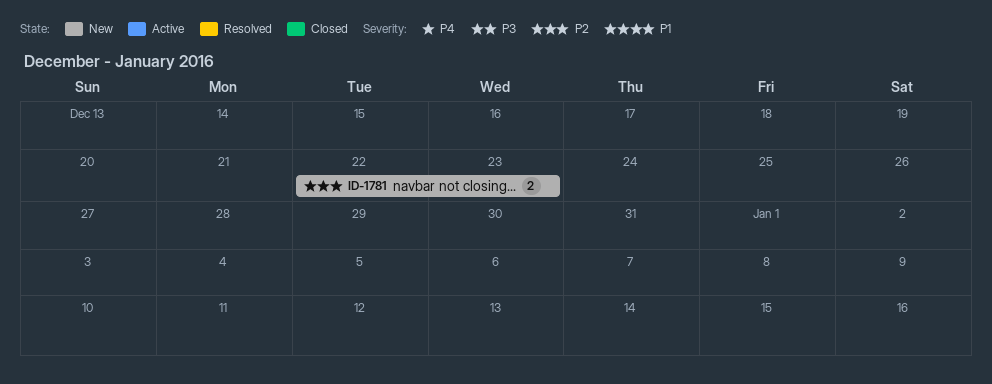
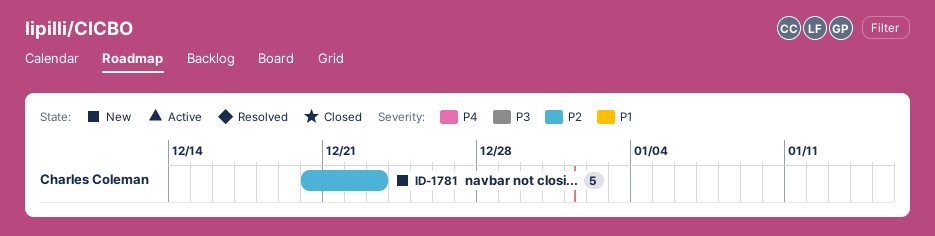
ID-1781, estimate: 2 -> 5
ID-1781, start: Dec 22 -> Dec 20

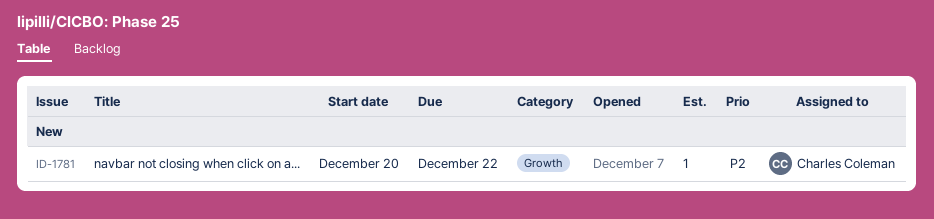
ID-1781, estimate: 5 -> 1
ID-1781, due: Dec 23 -> Dec 22

